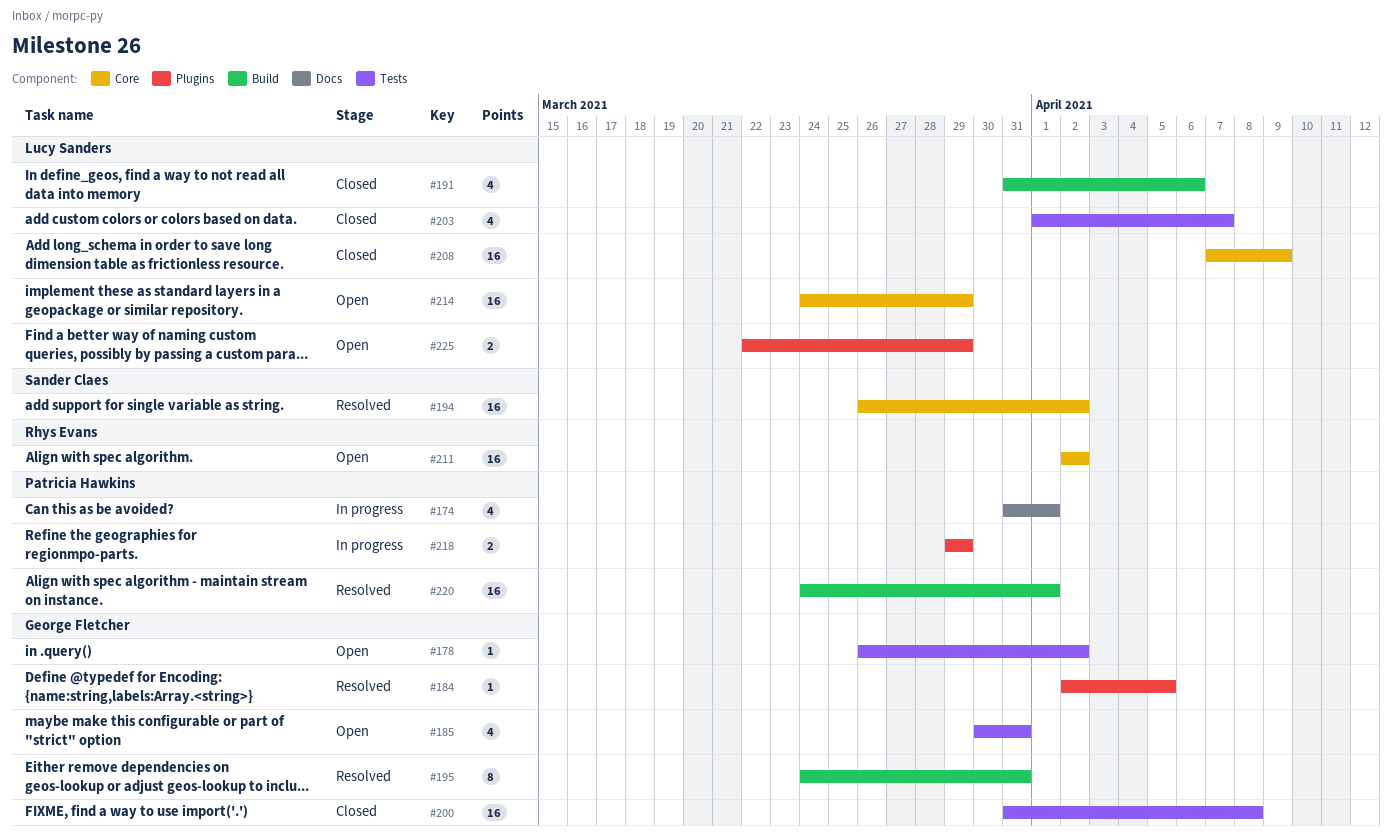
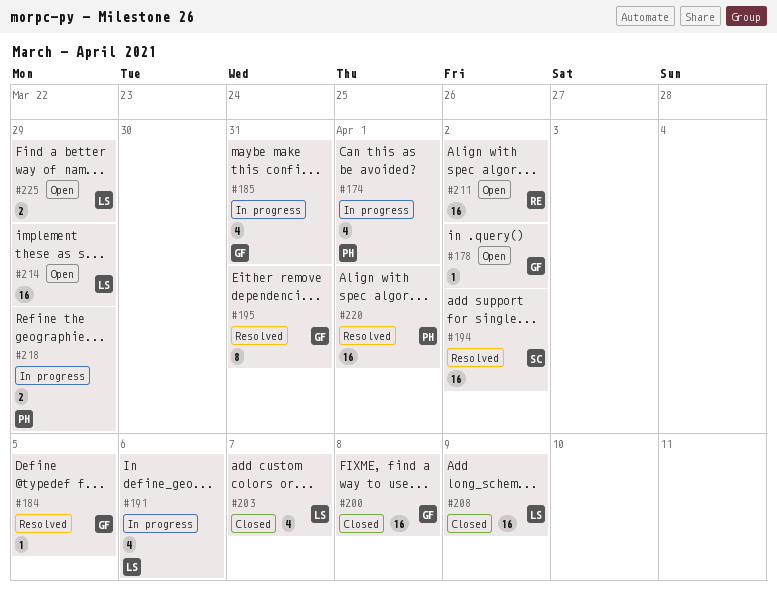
#185, status: Open -> In progress
#191, status: Closed -> In progress

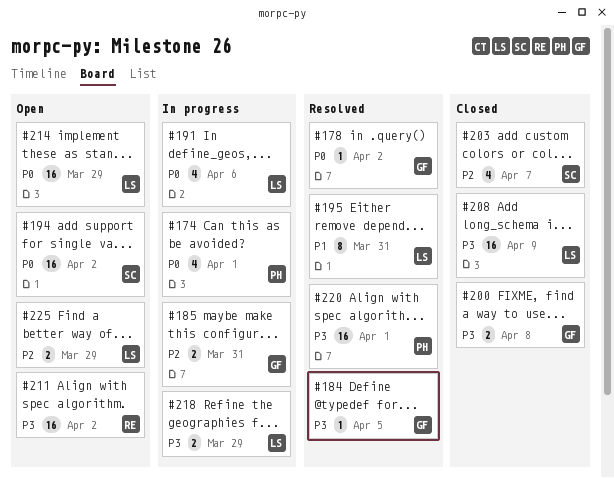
#178, status: Open -> Resolved
#185, estimate: 4 -> 2
#194, status: Resolved -> Open
#195, owner: GF -> LS
#200, estimate: 16 -> 2
#203, owner: LS -> SC
#218, owner: PH -> LS

